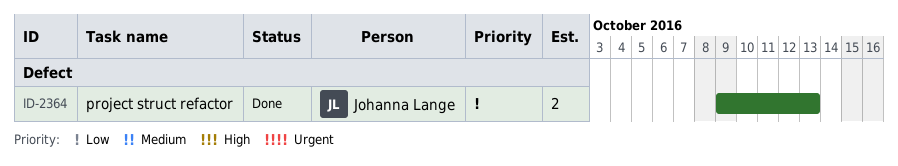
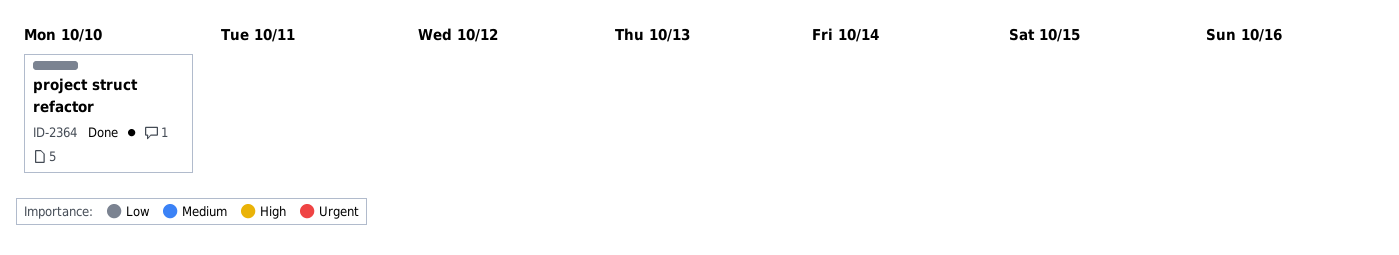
ID-2364, estimate: 2 -> 1
ID-2364, due: Oct 13 -> Oct 10

